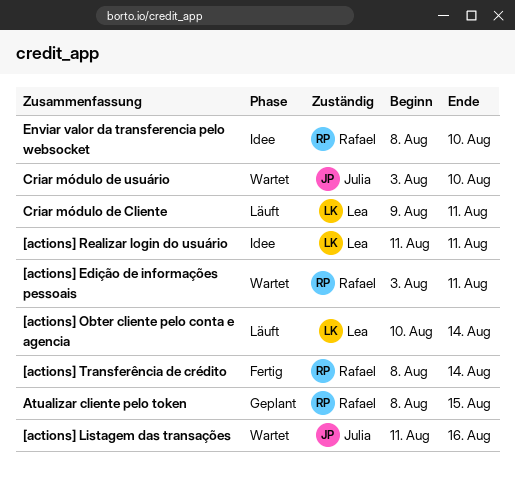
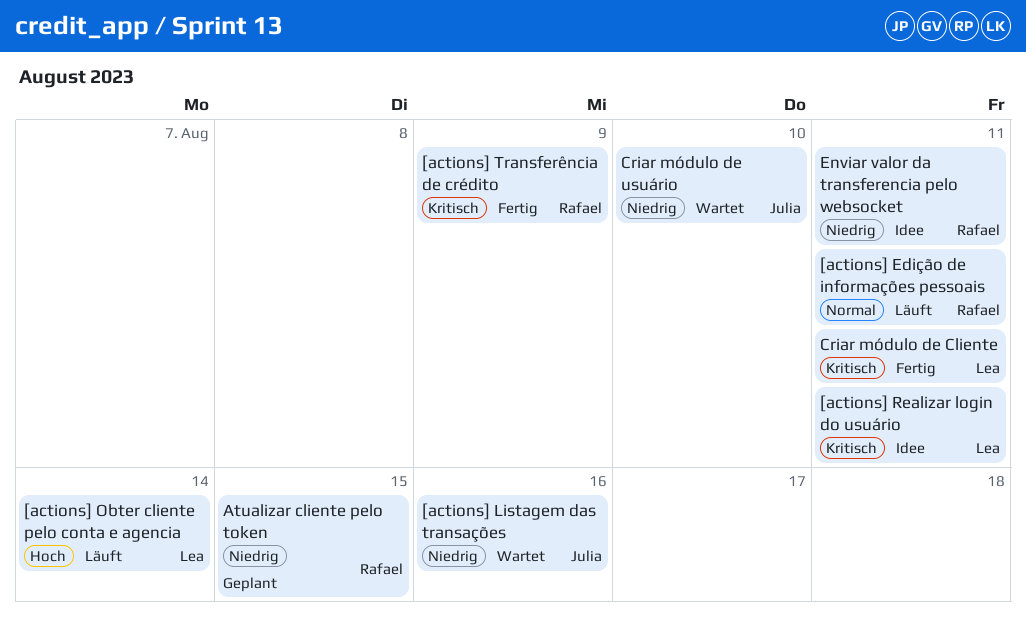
[actions] Edição de informações pessoais, status: Wartet -> Läuft
[actions] Transferência de crédito, due: Aug 14 -> Aug 9
Criar módulo de Cliente, status: Läuft -> Fertig
Enviar valor da transferencia pelo websocket, due: Aug 10 -> Aug 11

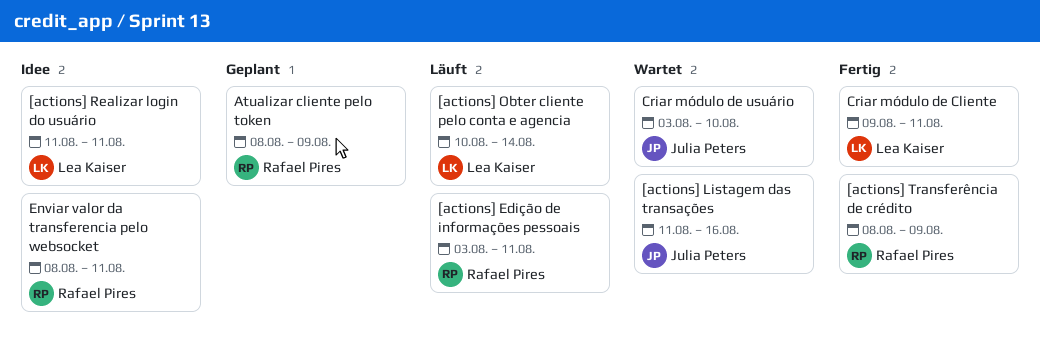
Atualizar cliente pelo token, due: Aug 15 -> Aug 9

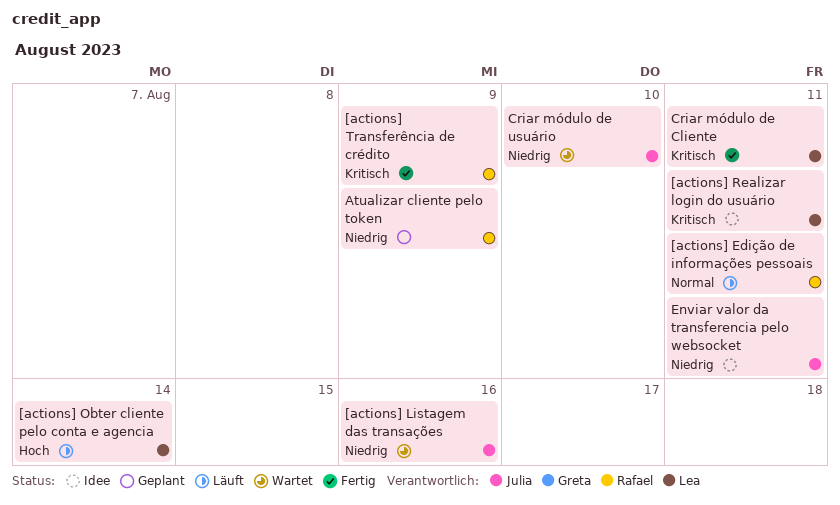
Enviar valor da transferencia pelo websocket, owner: Rafael Pires -> Julia Peters

